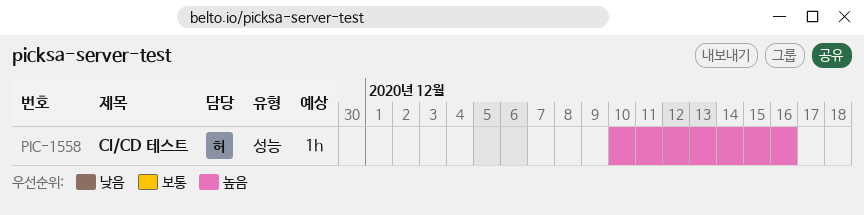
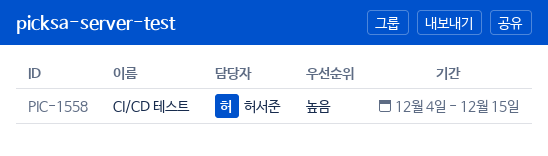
PIC-1558, start: Dec 10 -> Dec 4
PIC-1558, due: Dec 16 -> Dec 15

